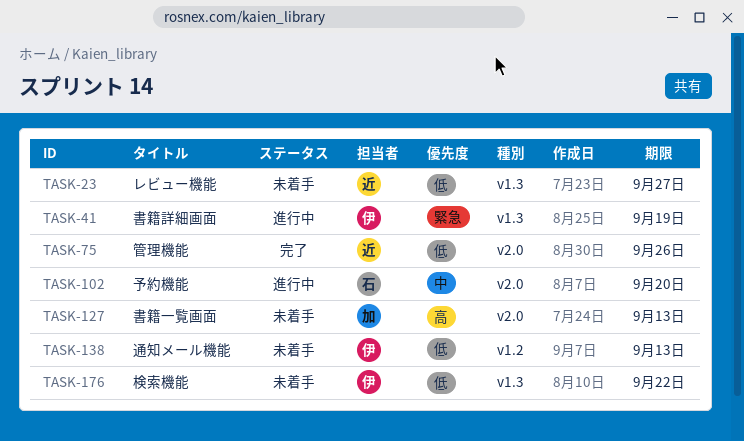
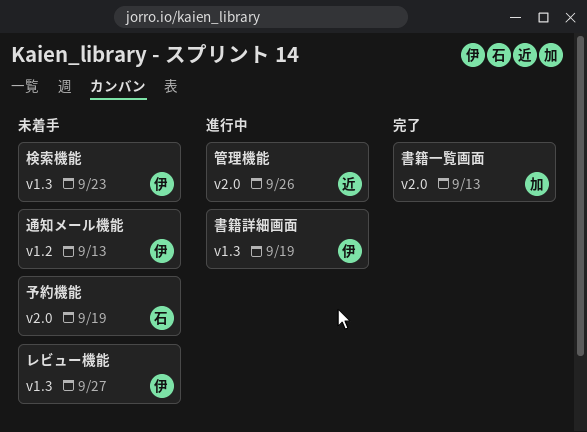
レビュー機能, owner: 近 -> 伊
予約機能, status: 進行中 -> 未着手
予約機能, due: Sep 20 -> Sep 19
書籍一覧画面, status: 未着手 -> 完了
検索機能, due: Sep 22 -> Sep 23
管理機能, status: 完了 -> 進行中

